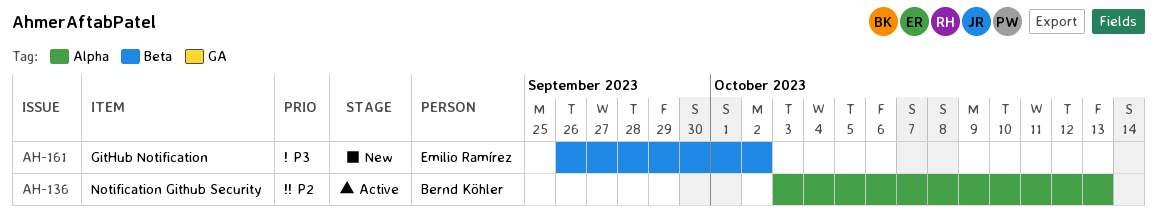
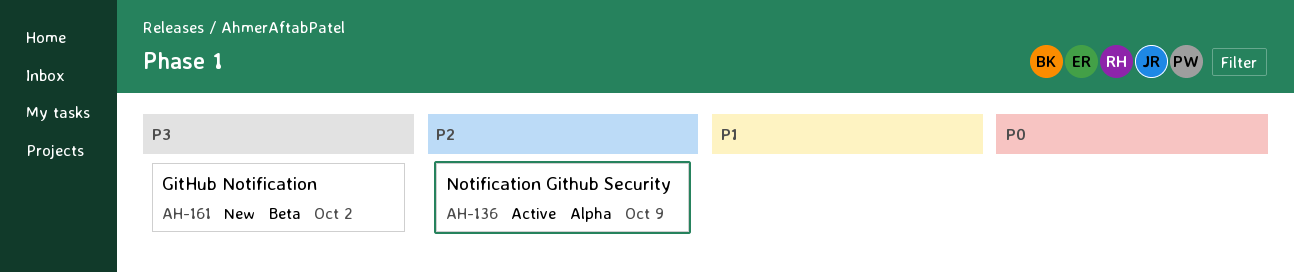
AH-136, due: Oct 13 -> Oct 9

